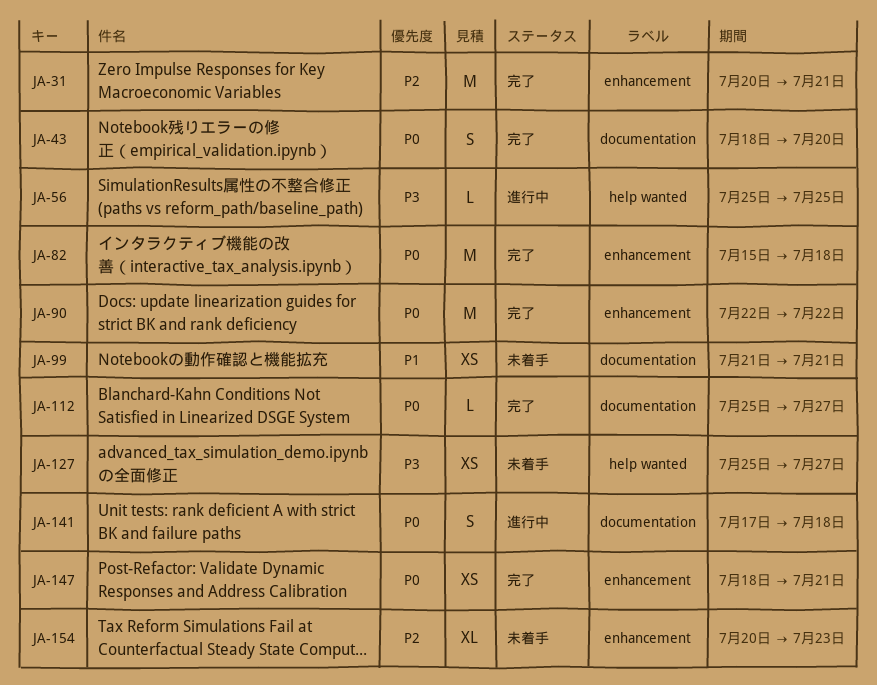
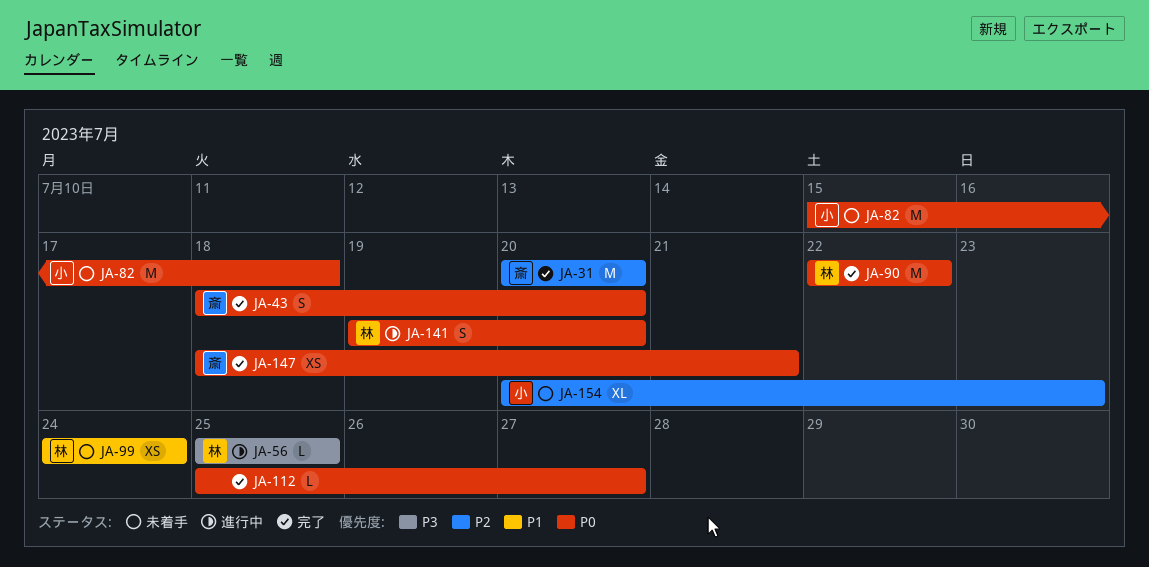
JA-31, due: Jul 21 -> Jul 20
JA-82, status: 完了 -> 未着手
JA-99, start: Jul 21 -> Jul 24
JA-99, due: Jul 21 -> Jul 24
JA-127: present -> none
JA-141, start: Jul 17 -> Jul 19
JA-141, due: Jul 18 -> Jul 20

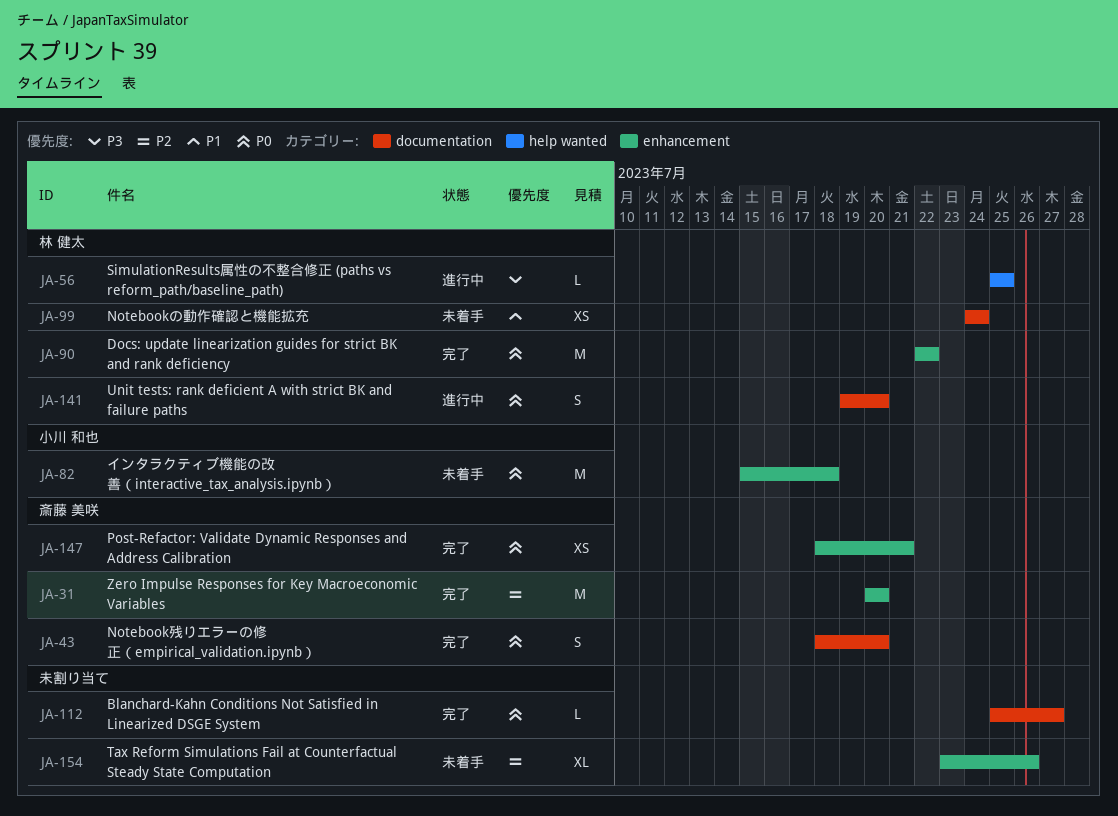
JA-154, owner: 小川 和也 -> none
JA-154, start: Jul 20 -> Jul 23
JA-154, due: Jul 23 -> Jul 26

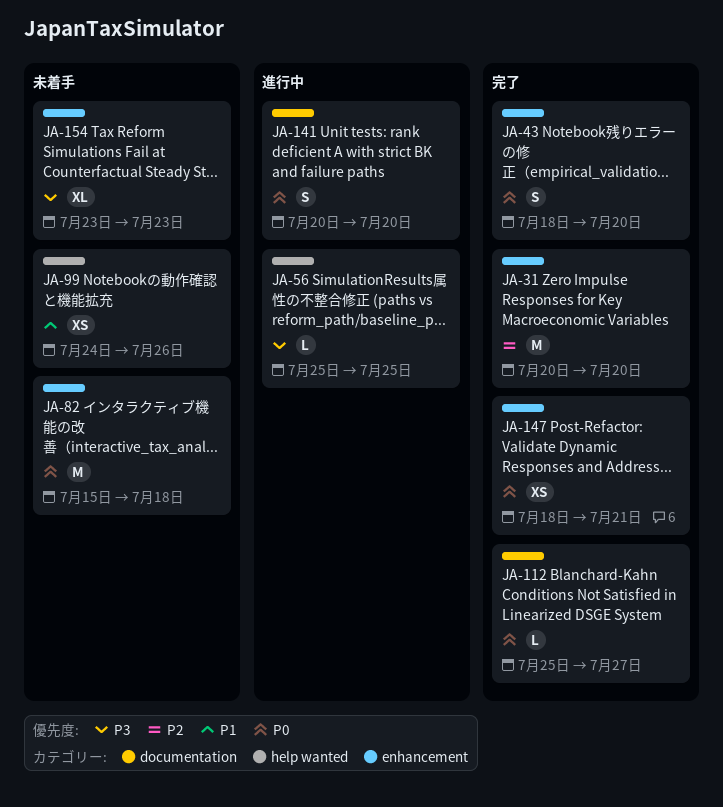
JA-43, label: documentation -> enhancement
JA-90: present -> none
JA-99, label: documentation -> help wanted
JA-99, due: Jul 24 -> Jul 26
JA-141, start: Jul 19 -> Jul 20
JA-154, priority: P2 -> P3
JA-154, due: Jul 26 -> Jul 23

